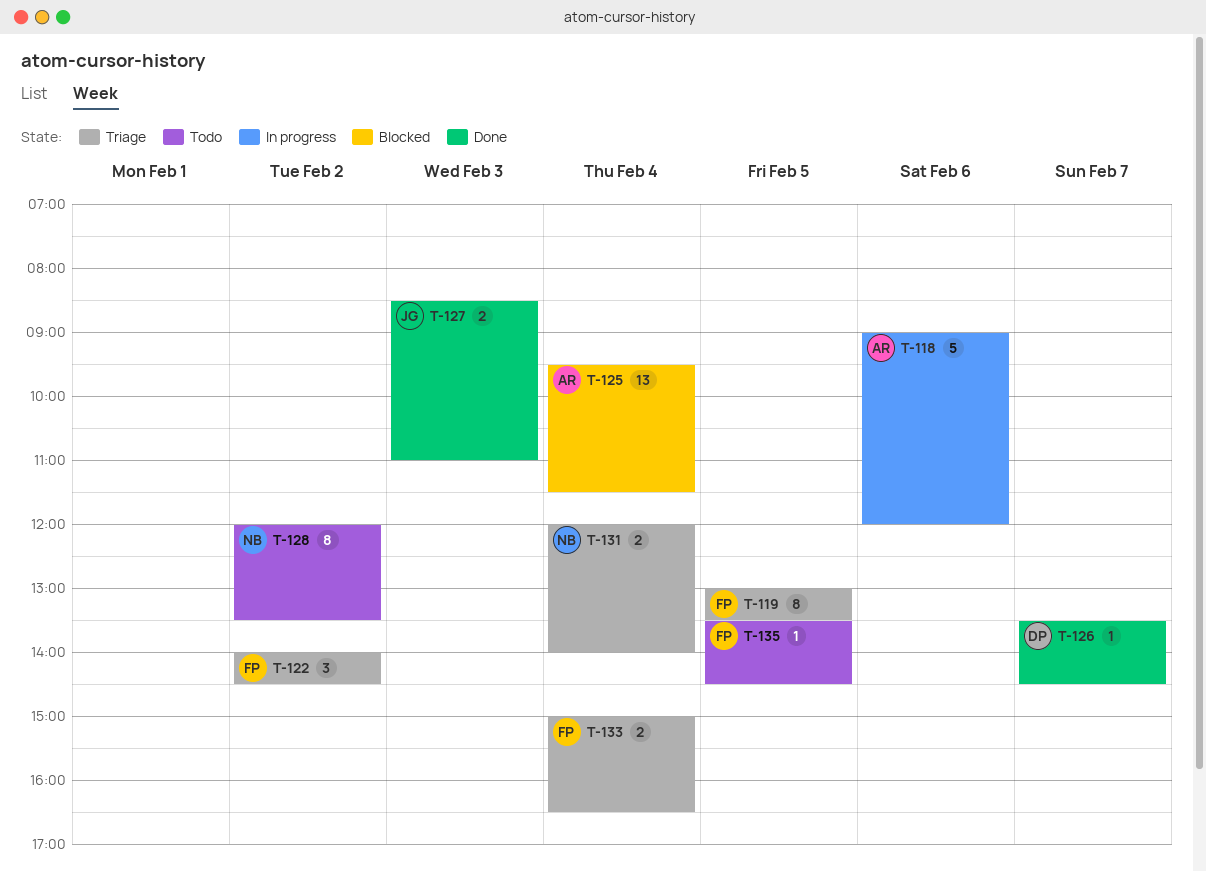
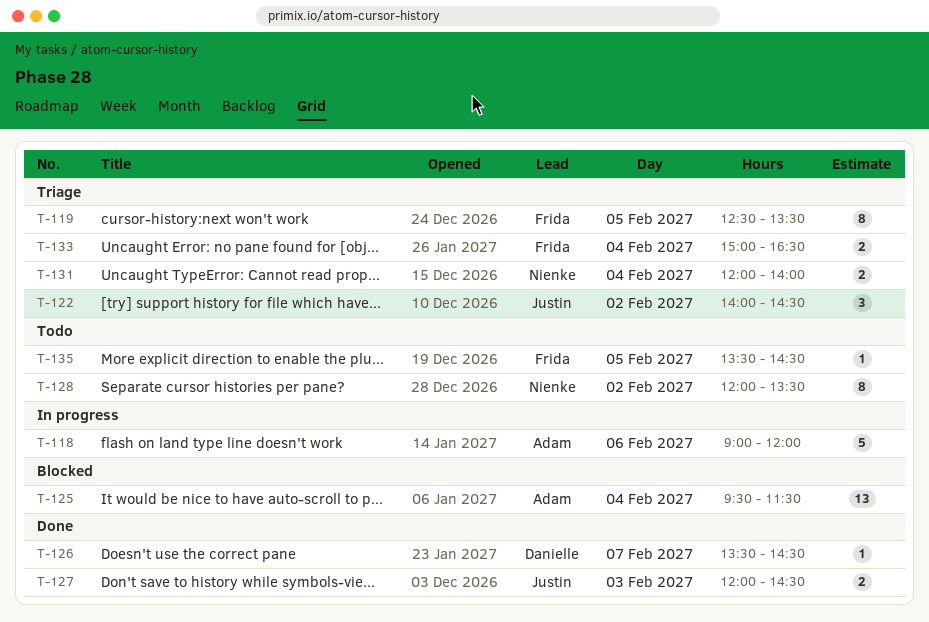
T-119, begins: 13:00 -> 12:30
T-122, owner: Frida -> Justin
T-127, begins: 08:30 -> 12:00
T-127, ends: 11:00 -> 14:30

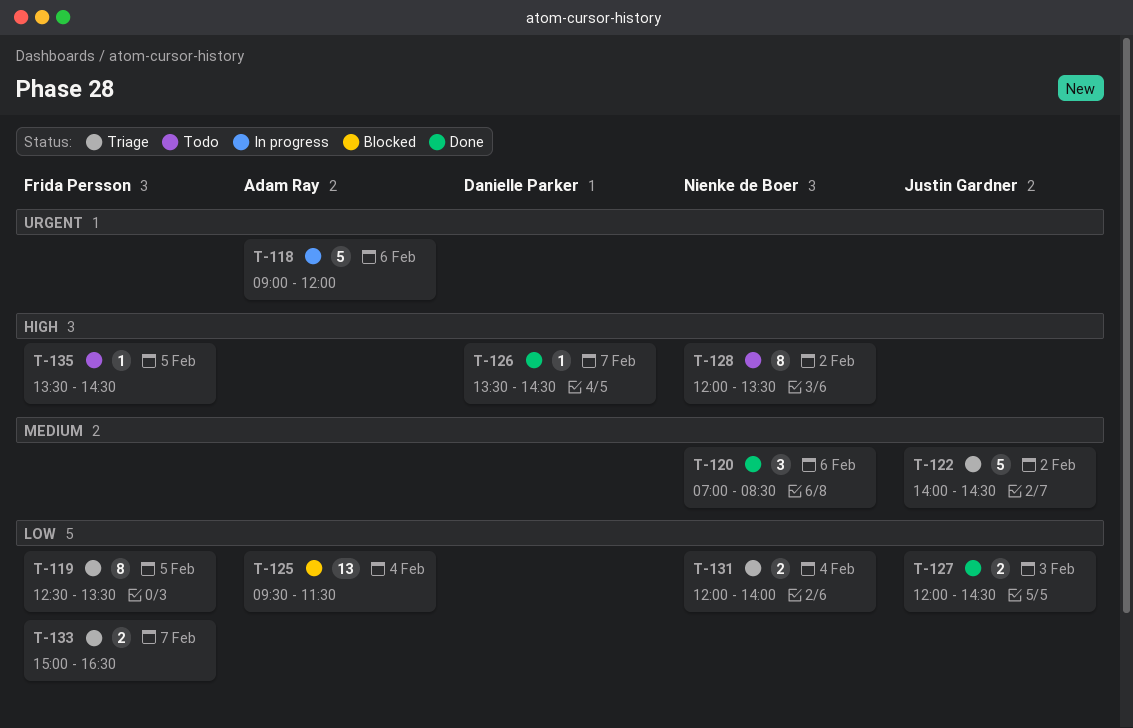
T-120: none -> present
T-122, estimate: 3 -> 5
T-133, day: Feb 4 -> Feb 7

